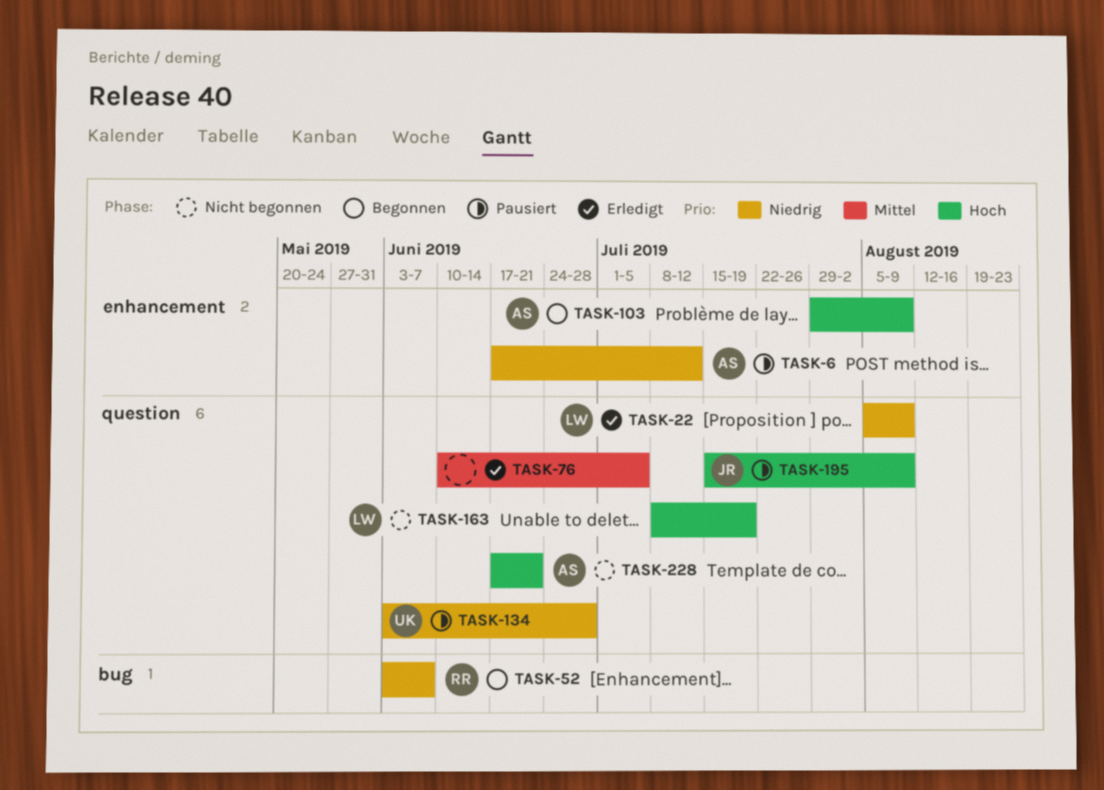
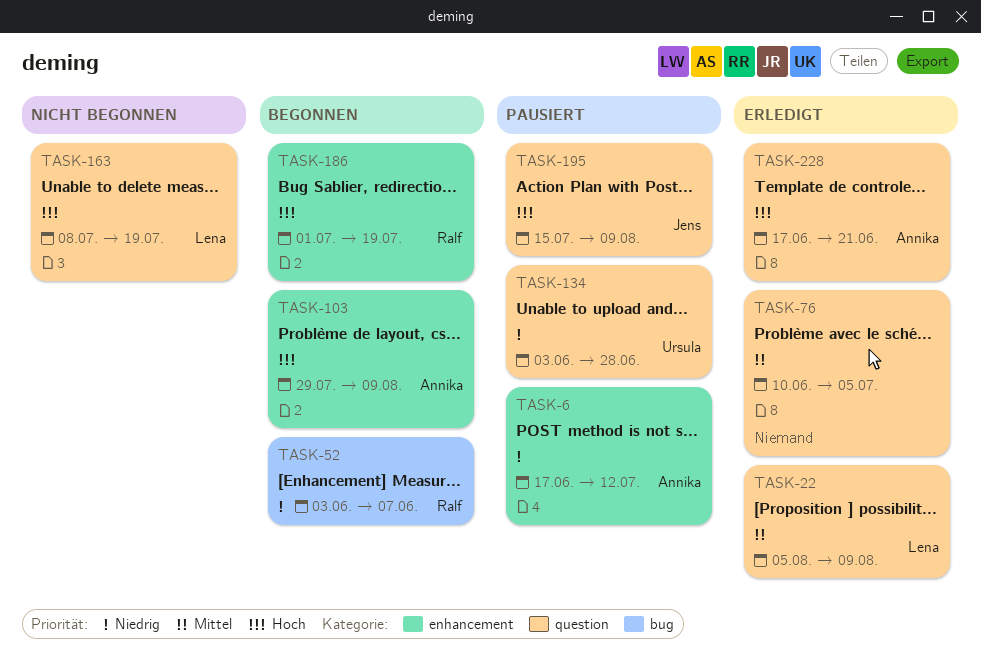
TASK-22, priority: Niedrig -> Mittel
TASK-186: none -> present
TASK-228, status: Nicht begonnen -> Erledigt

